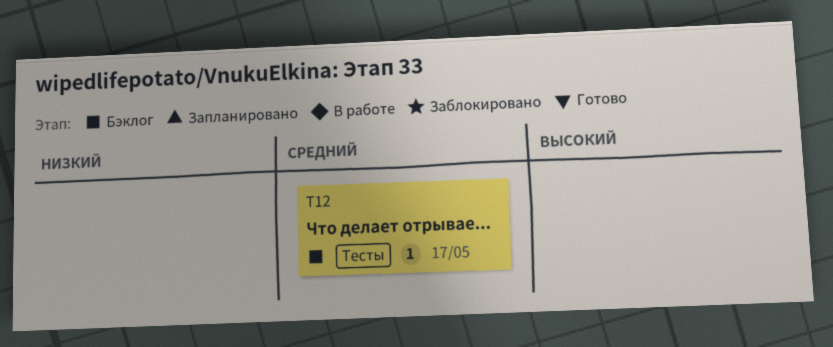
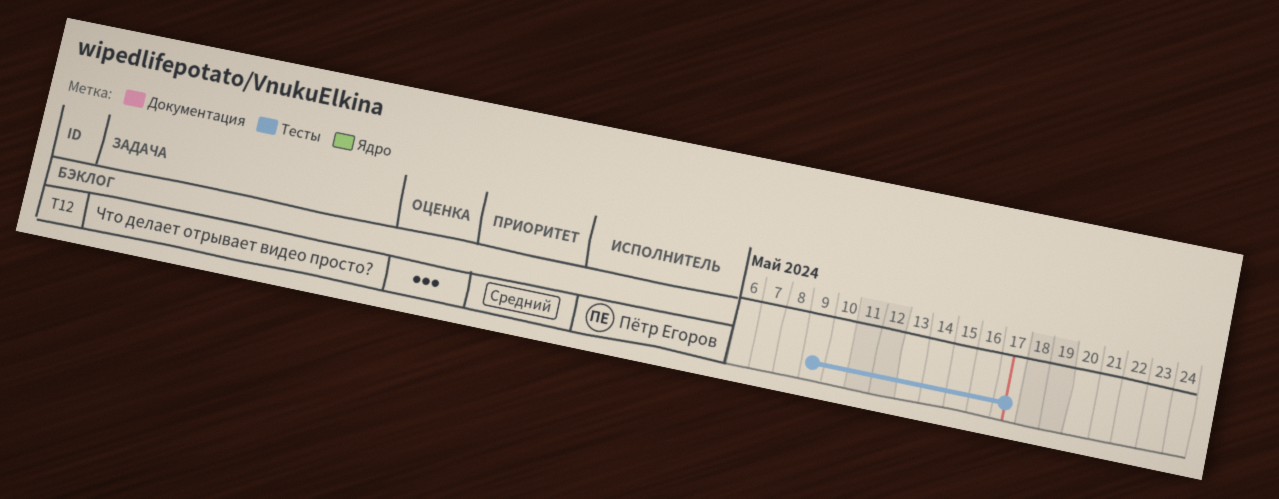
T12, estimate: 1 -> 3

